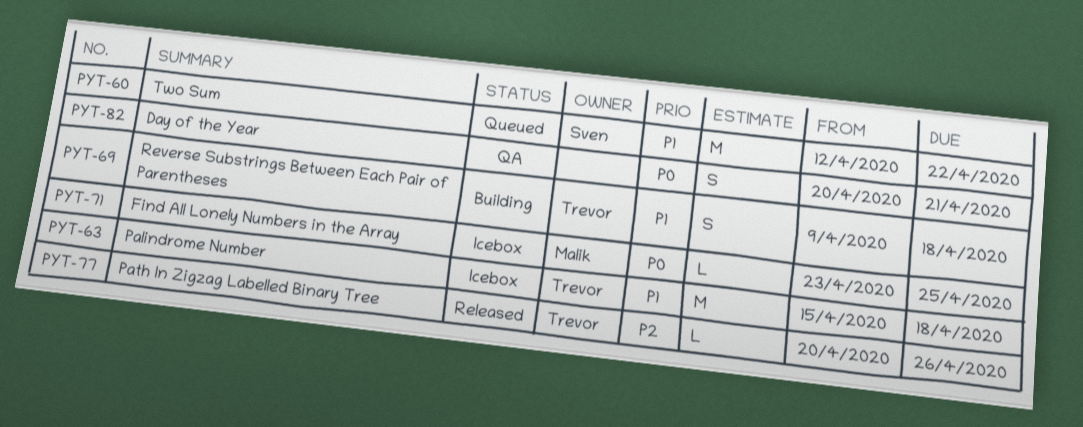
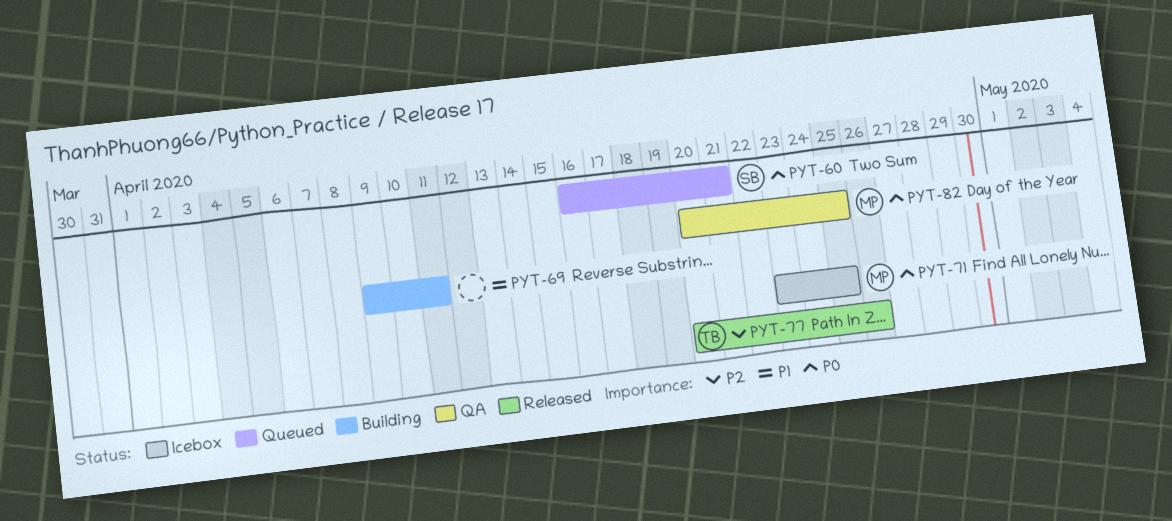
PYT-60, priority: P1 -> P0
PYT-60, start: Apr 12 -> Apr 16
PYT-60, due: Apr 22 -> Apr 21
PYT-63: present -> none
PYT-69, owner: Trevor -> none
PYT-69, due: Apr 18 -> Apr 11
PYT-82, owner: none -> Malik
PYT-82, due: Apr 21 -> Apr 25

